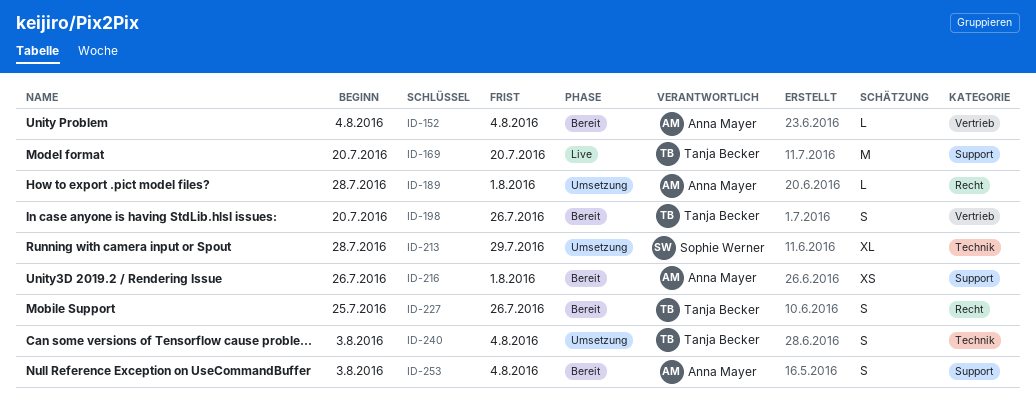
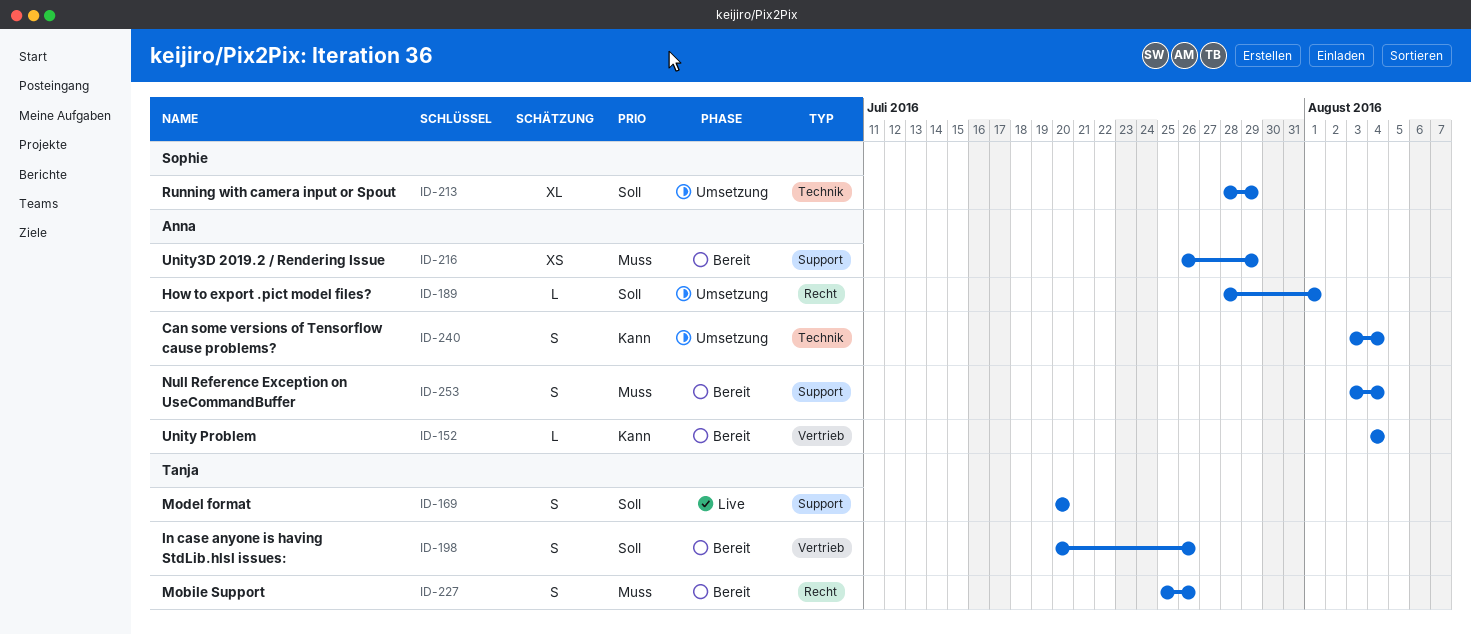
ID-169, estimate: M -> S
ID-216, due: Aug 1 -> Jul 29
ID-240, owner: Tanja Becker -> Anna Mayer

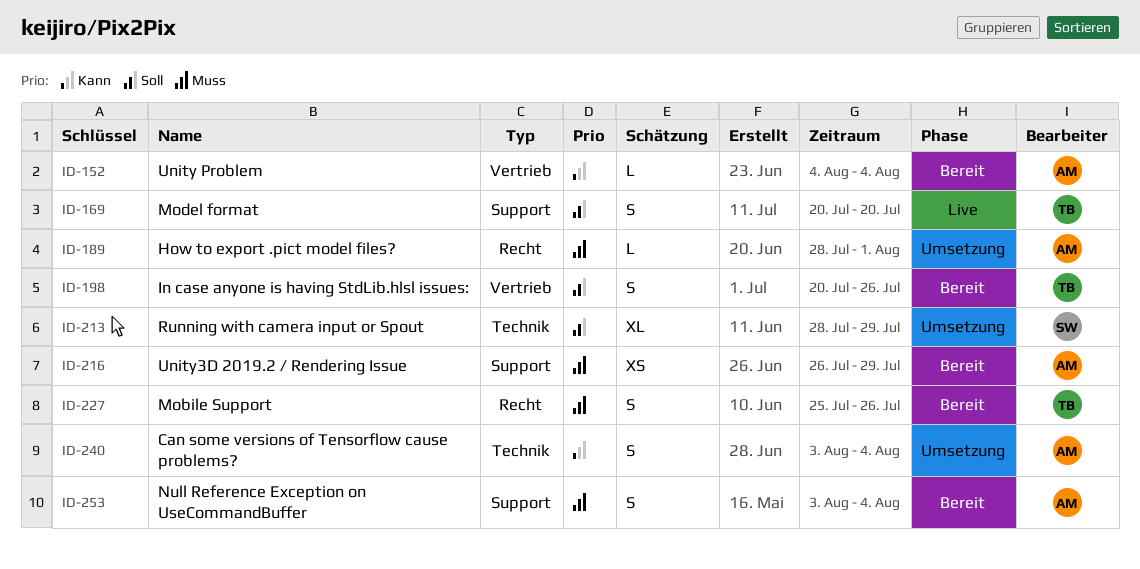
ID-189, priority: Soll -> Muss

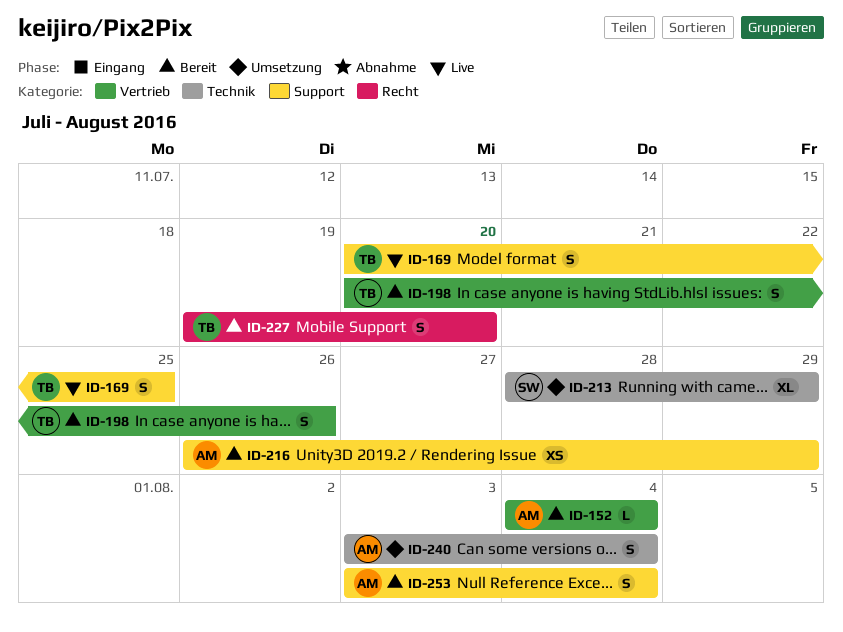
ID-169, due: Jul 20 -> Jul 25
ID-189: present -> none
ID-227, start: Jul 25 -> Jul 19
ID-227, due: Jul 26 -> Jul 20

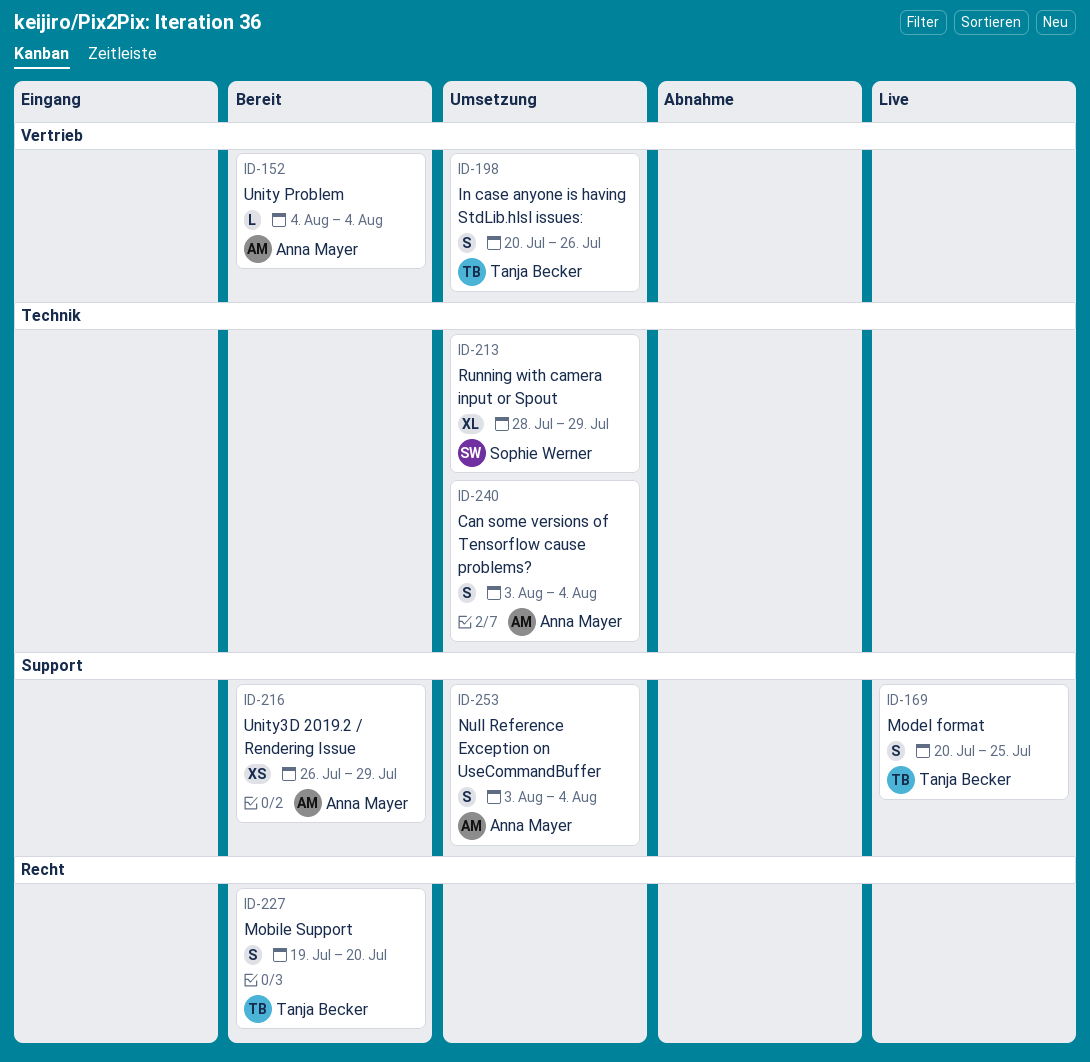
ID-198, status: Bereit -> Umsetzung
ID-253, status: Bereit -> Umsetzung

